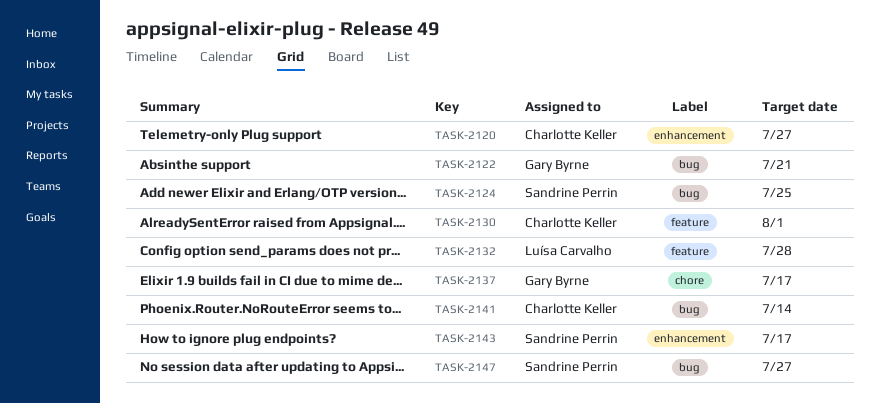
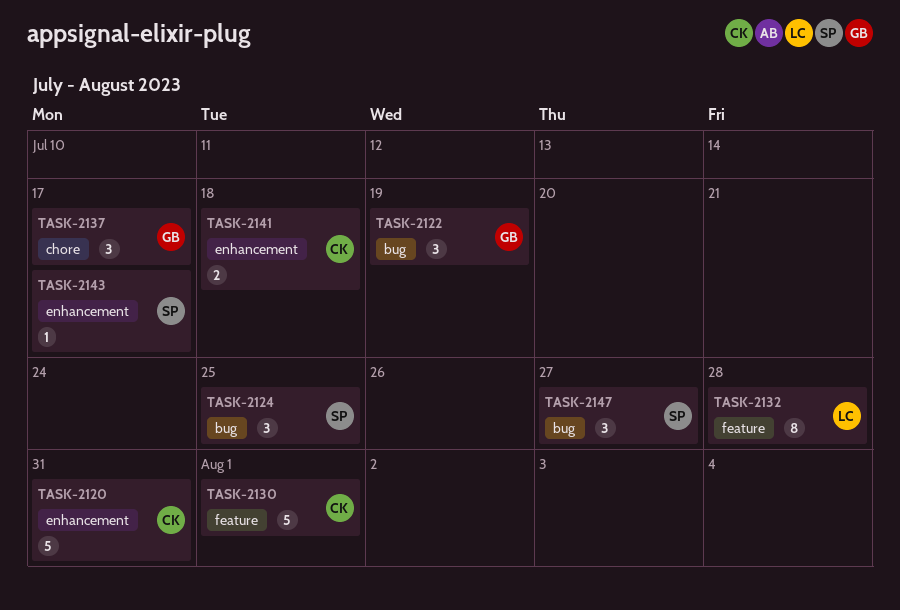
TASK-2120, due: Jul 27 -> Jul 31
TASK-2122, due: Jul 21 -> Jul 19
TASK-2141, label: bug -> enhancement
TASK-2141, due: Jul 14 -> Jul 18

